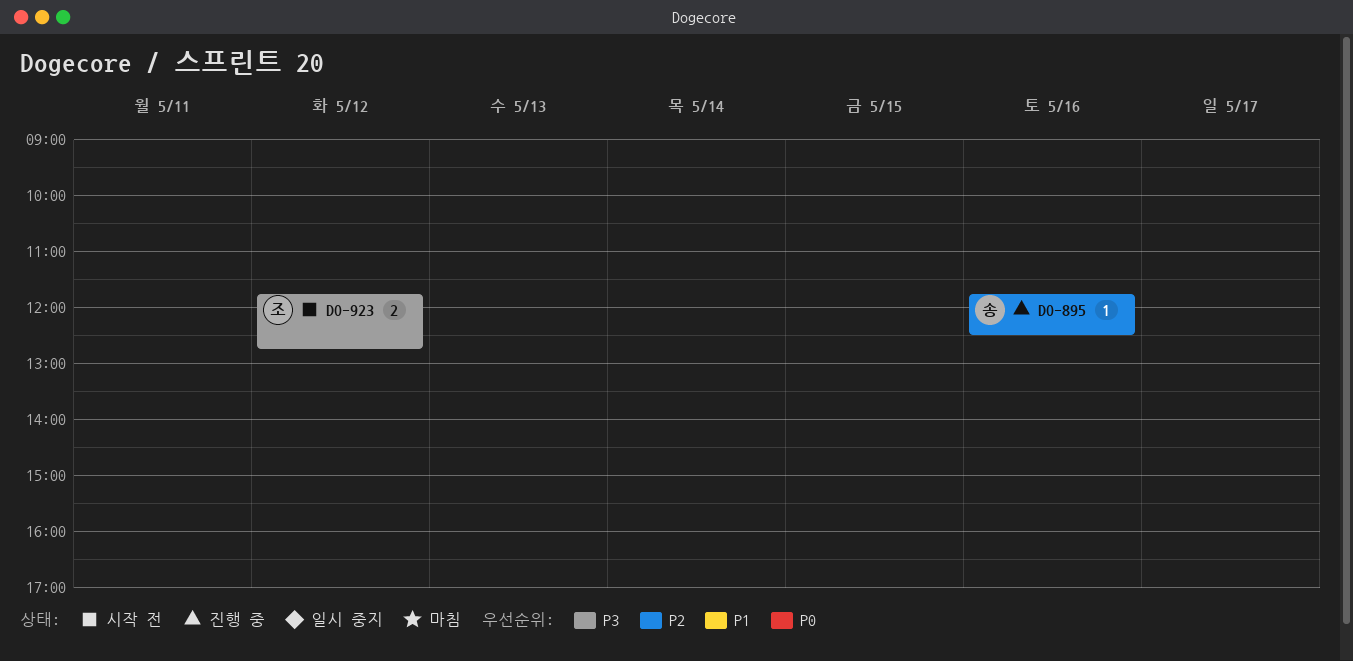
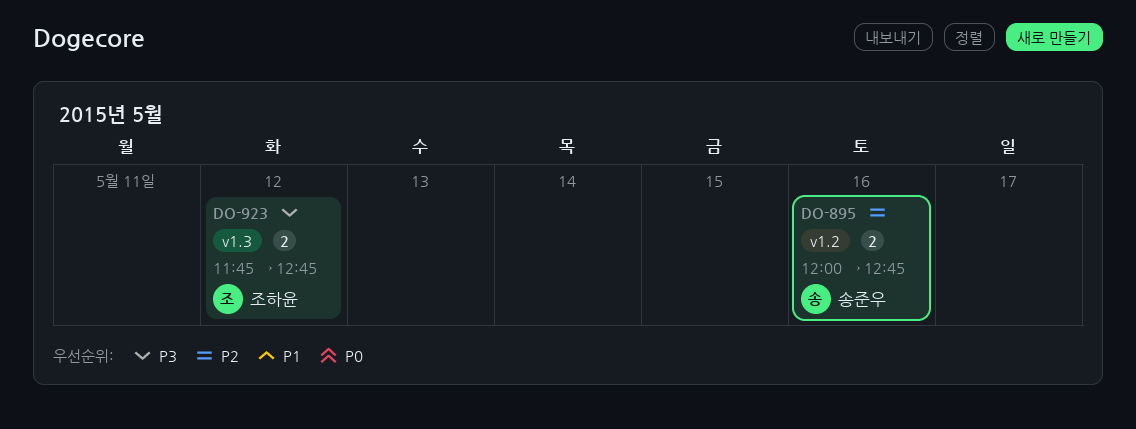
DO-895, estimate: 1 -> 2
DO-895, begins: 11:45 -> 12:00
DO-895, ends: 12:30 -> 12:45

